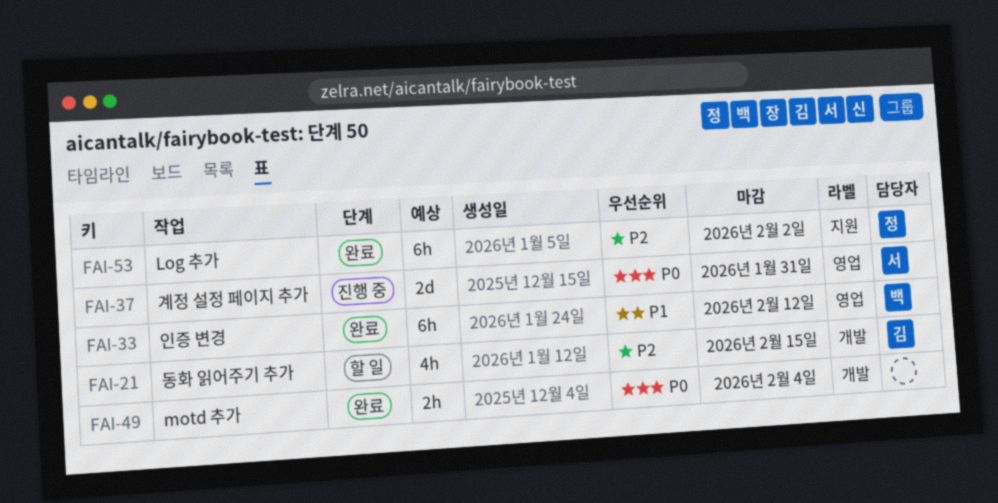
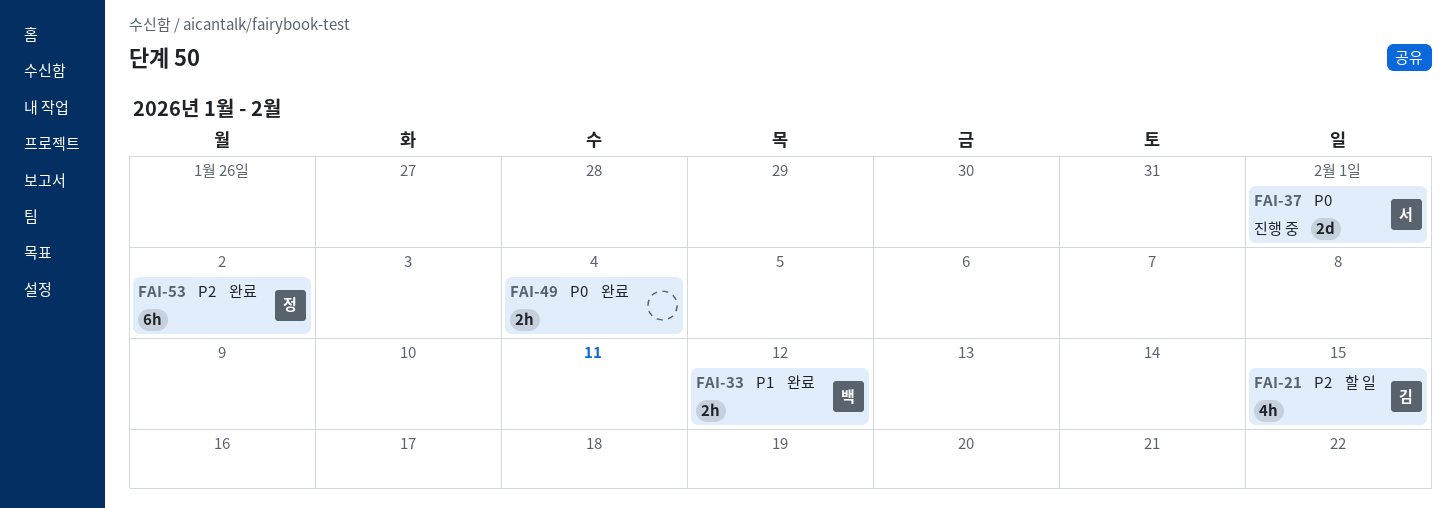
FAI-33, estimate: 6h -> 2h
FAI-37, due: Jan 31 -> Feb 1

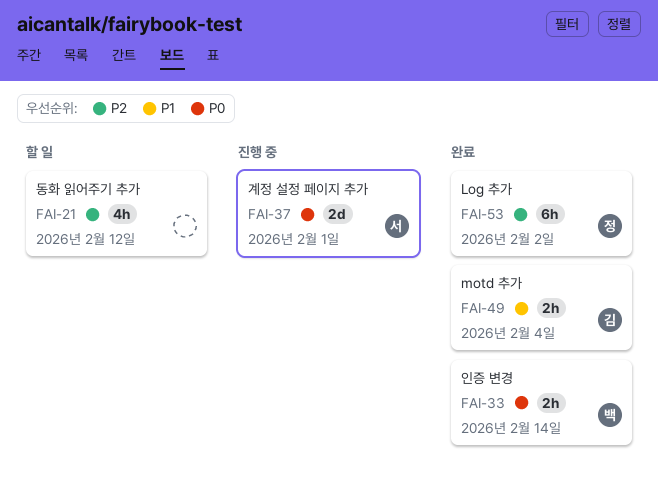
FAI-21, owner: 김 -> none
FAI-21, due: Feb 15 -> Feb 12
FAI-33, priority: P1 -> P0
FAI-33, due: Feb 12 -> Feb 14
FAI-49, owner: none -> 김
FAI-49, priority: P0 -> P1

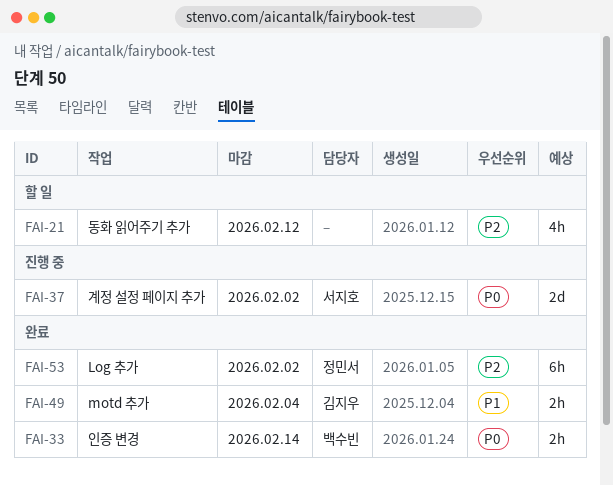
FAI-37, due: Feb 1 -> Feb 2

